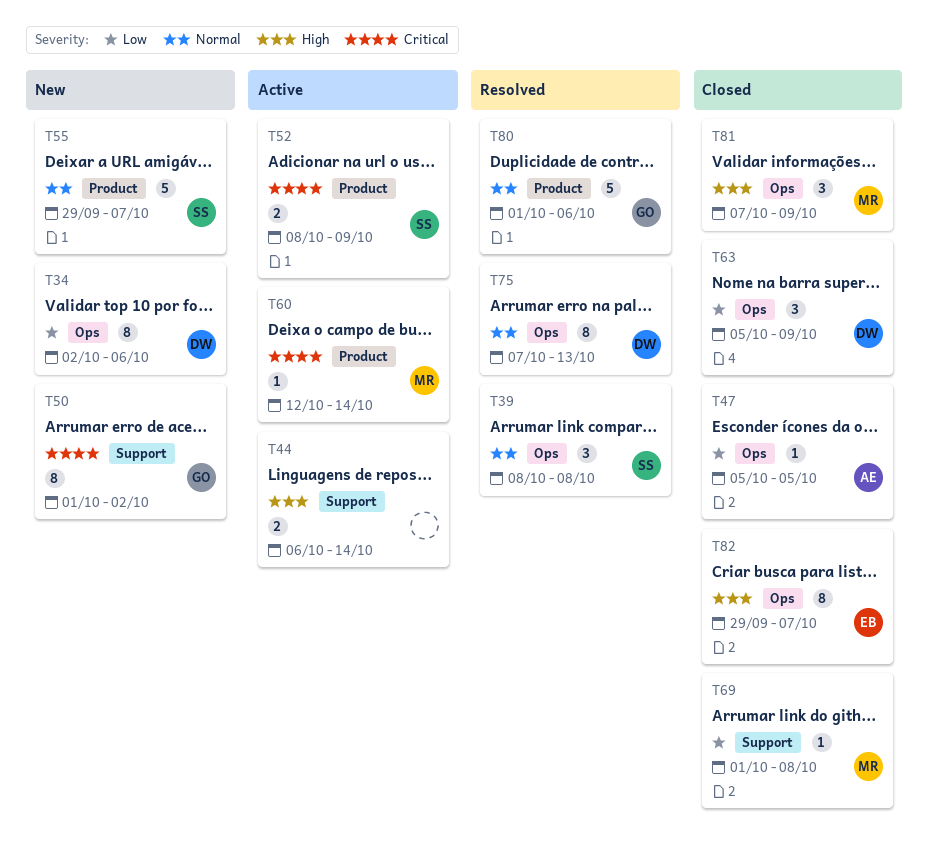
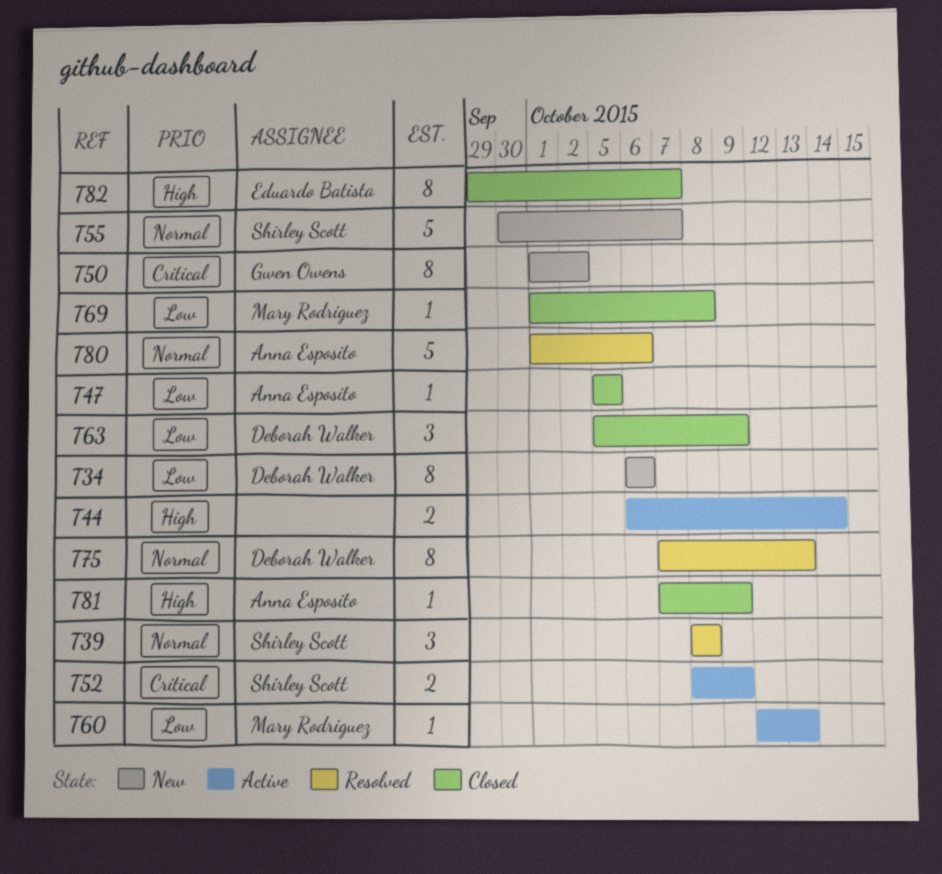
T34, start: Oct 2 -> Oct 6
T55, start: Sep 29 -> Sep 30
T60, priority: Critical -> Low
T60, due: Oct 14 -> Oct 13
T80, owner: Gwen Owens -> Anna Esposito
T81, owner: Mary Rodriguez -> Anna Esposito
T81, estimate: 3 -> 1

